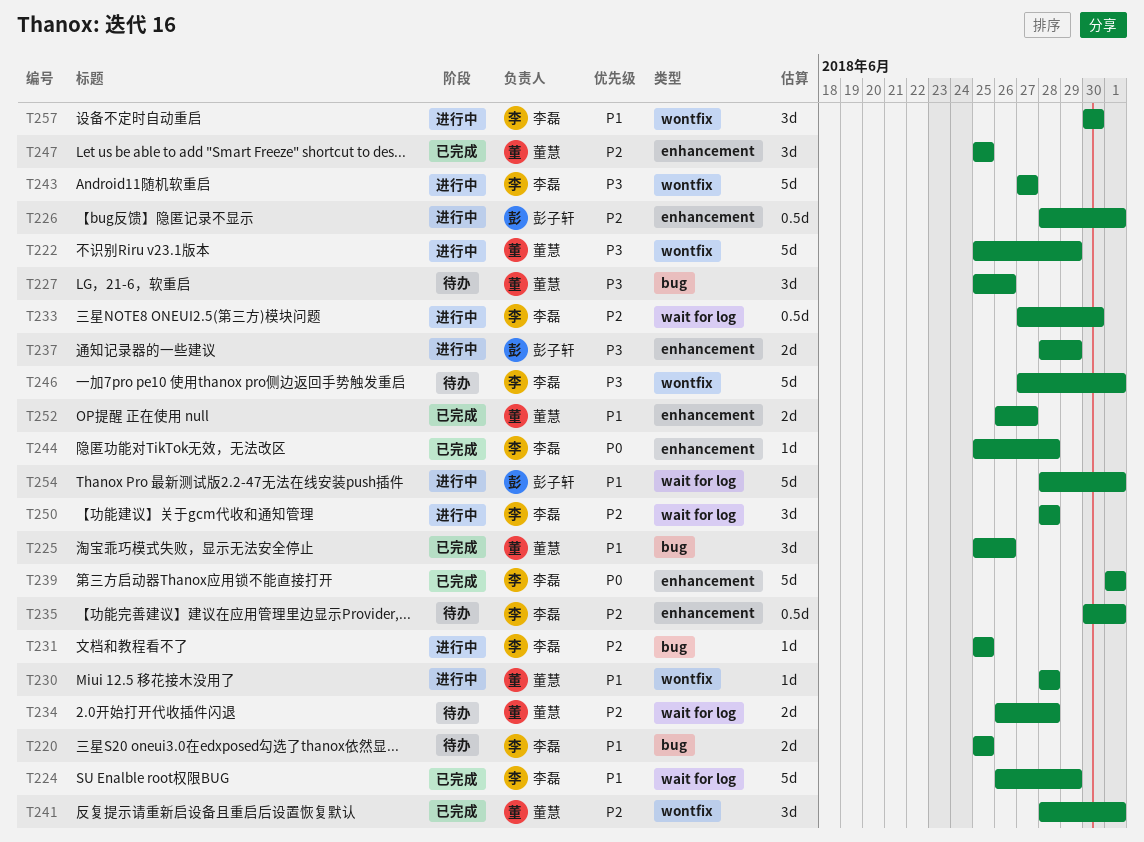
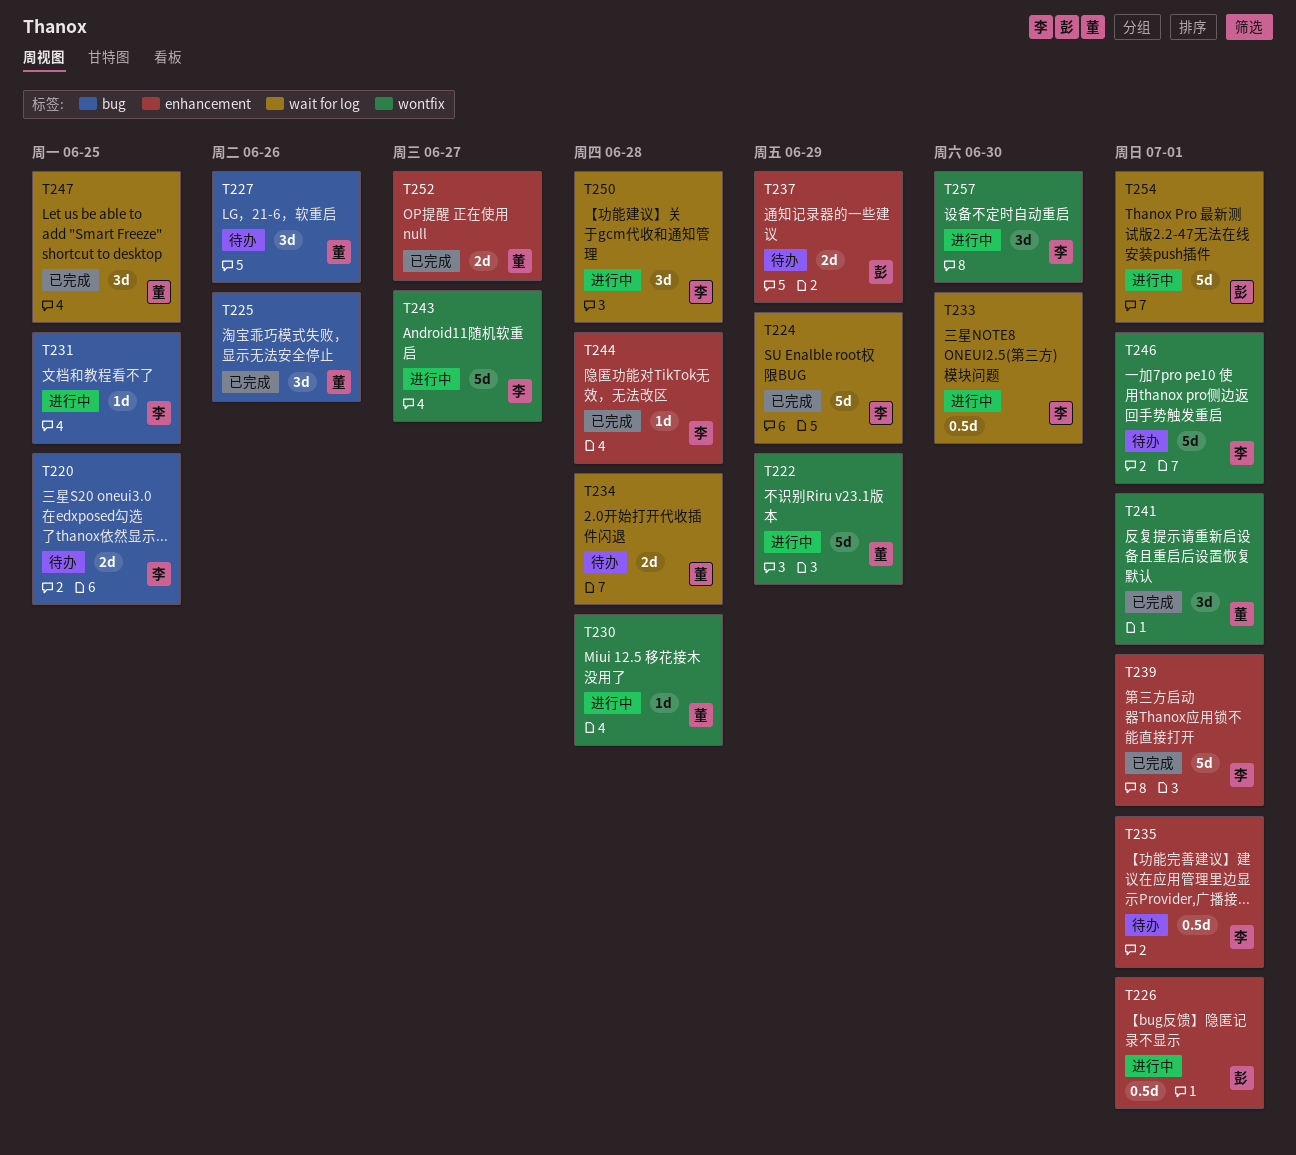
T237, status: 进行中 -> 待办
T247, label: enhancement -> wait for log

